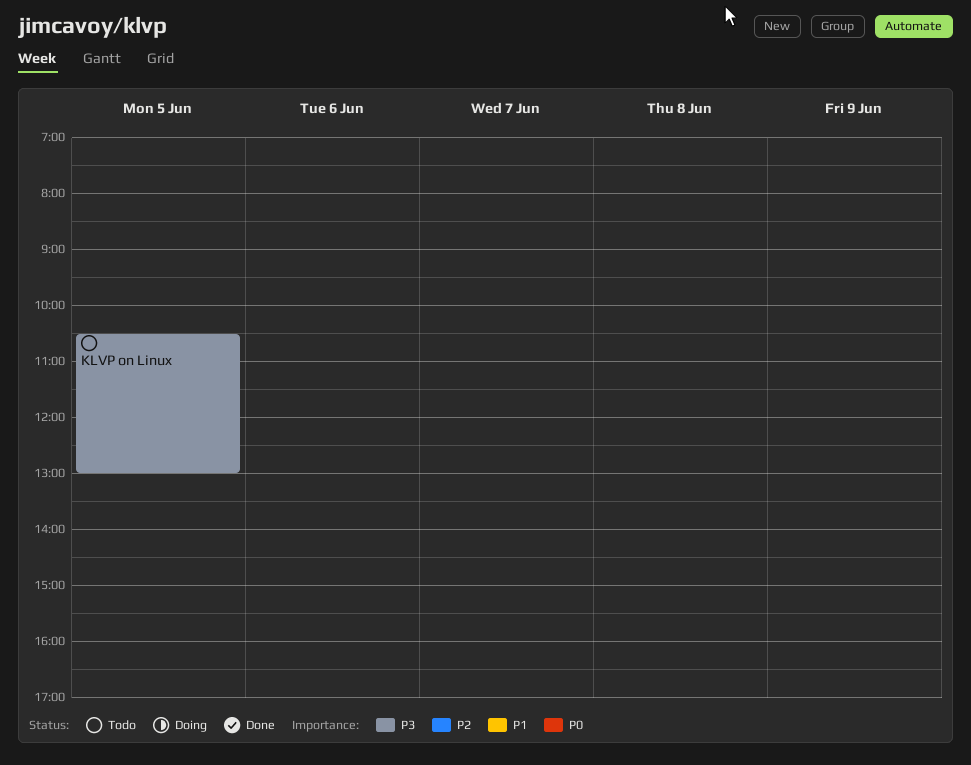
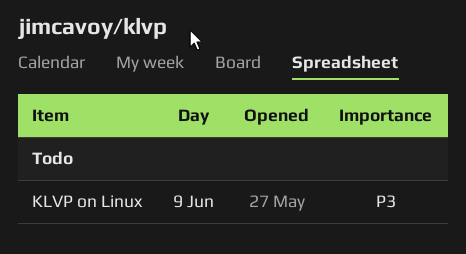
KLVP on Linux, day: Jun 5 -> Jun 9

